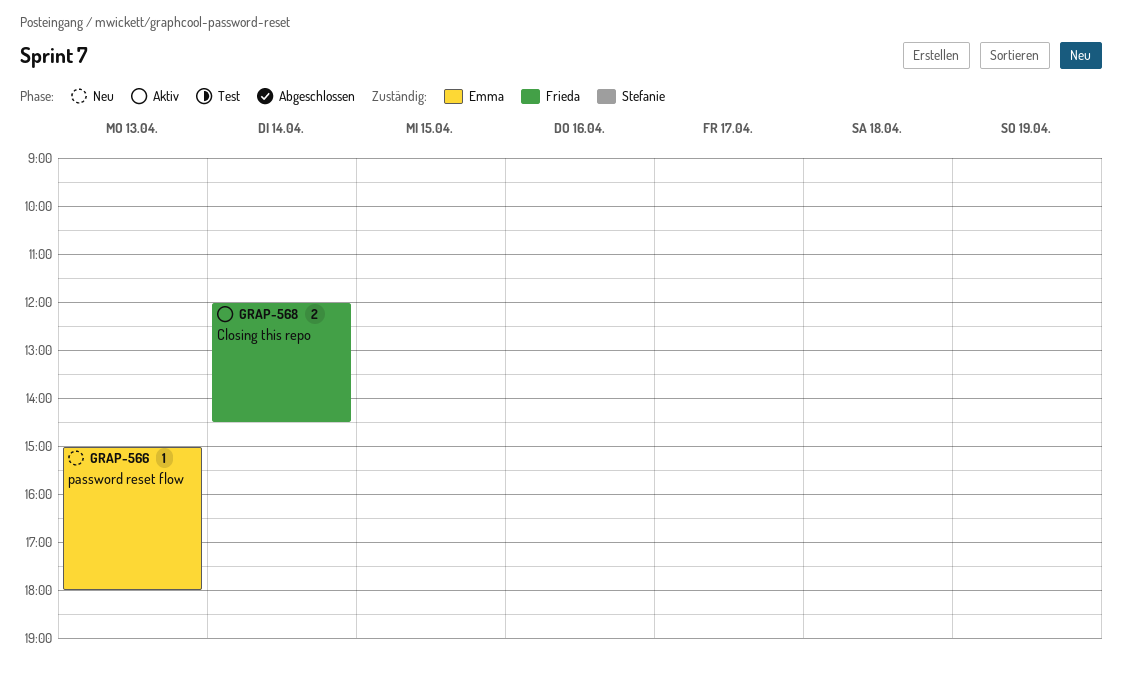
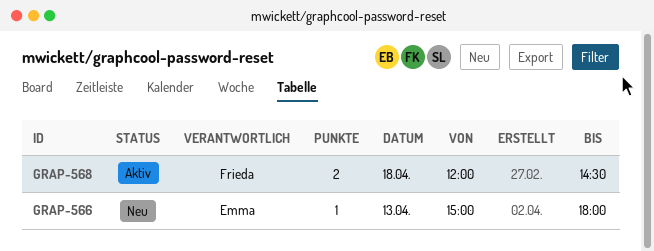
GRAP-568, day: Apr 14 -> Apr 18

